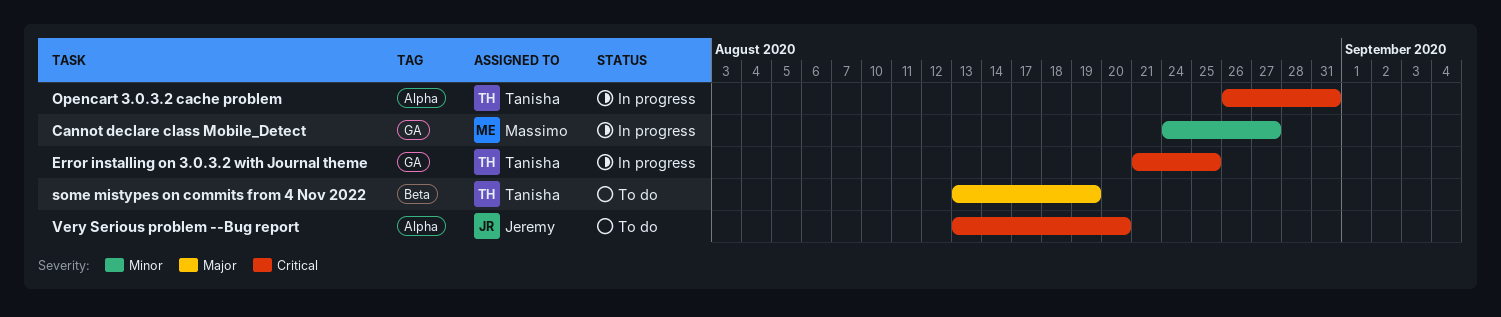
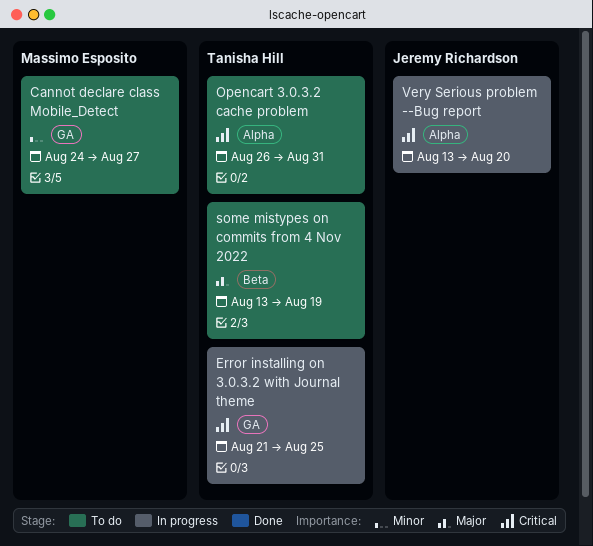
Cannot declare class Mobile_Detect, status: In progress -> To do
Opencart 3.0.3.2 cache problem, status: In progress -> To do
Very Serious problem --Bug report, status: To do -> In progress

